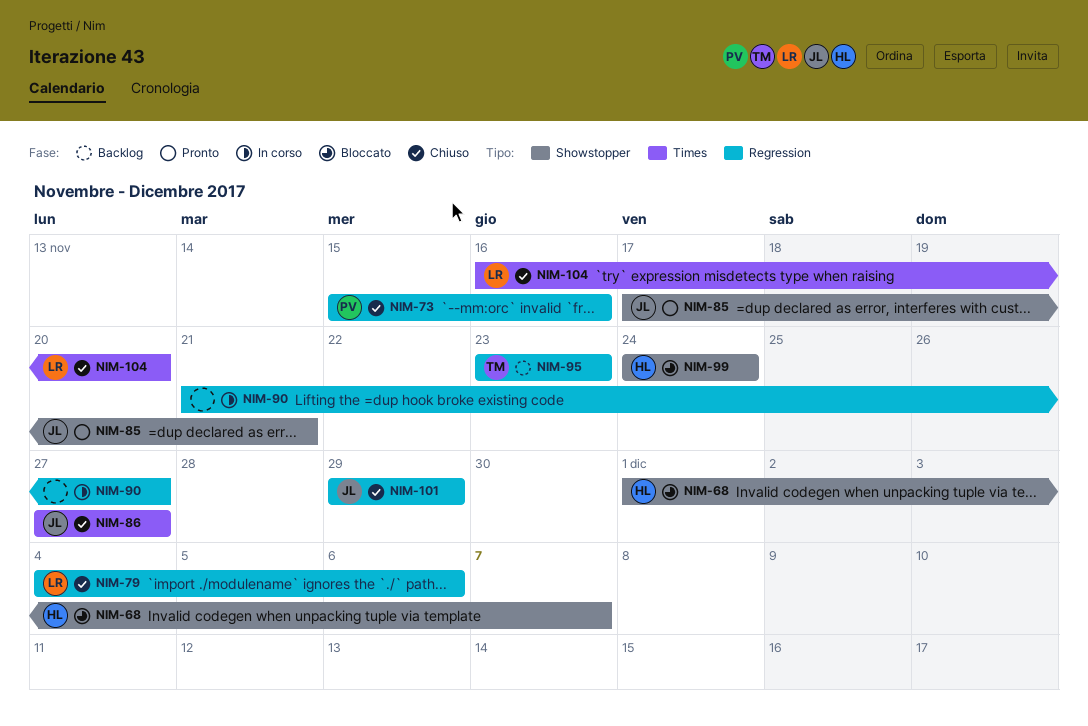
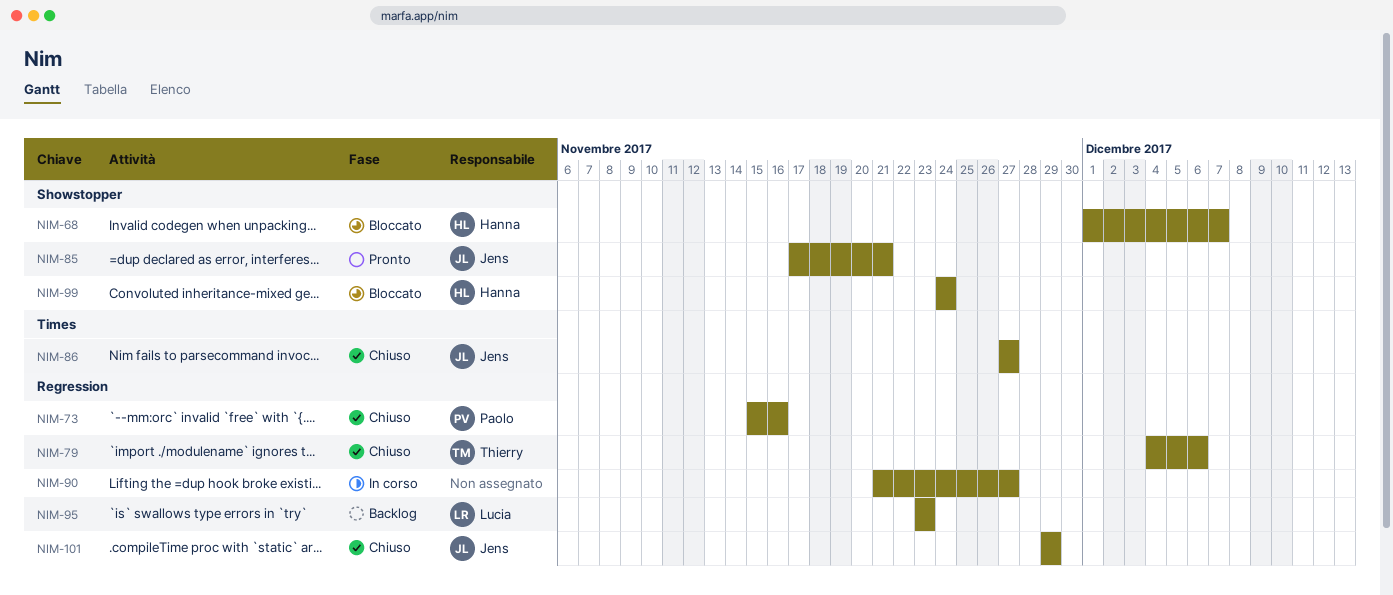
NIM-79, owner: Lucia -> Thierry
NIM-95, owner: Thierry -> Lucia
NIM-104: present -> none

